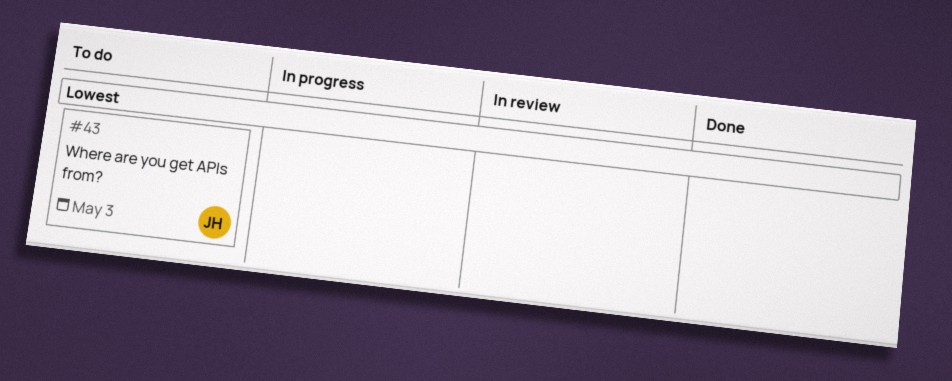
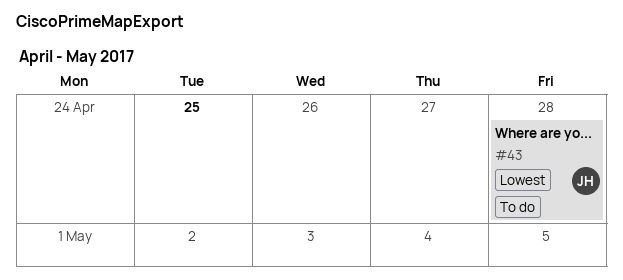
#43, due: May 3 -> Apr 28

